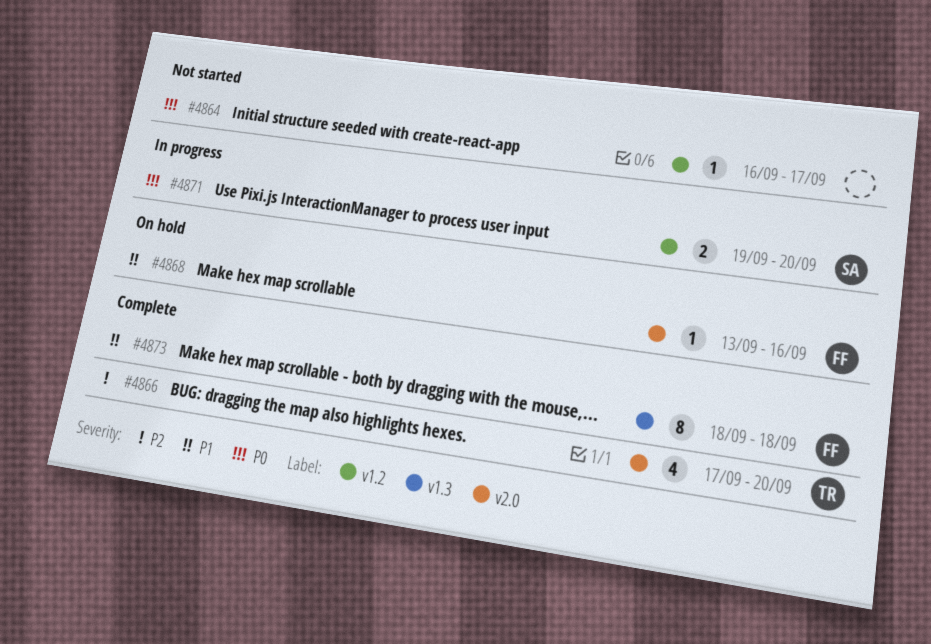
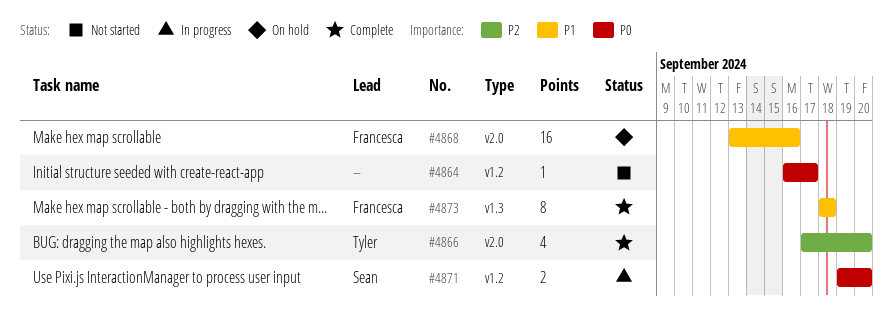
#4868, estimate: 1 -> 16

